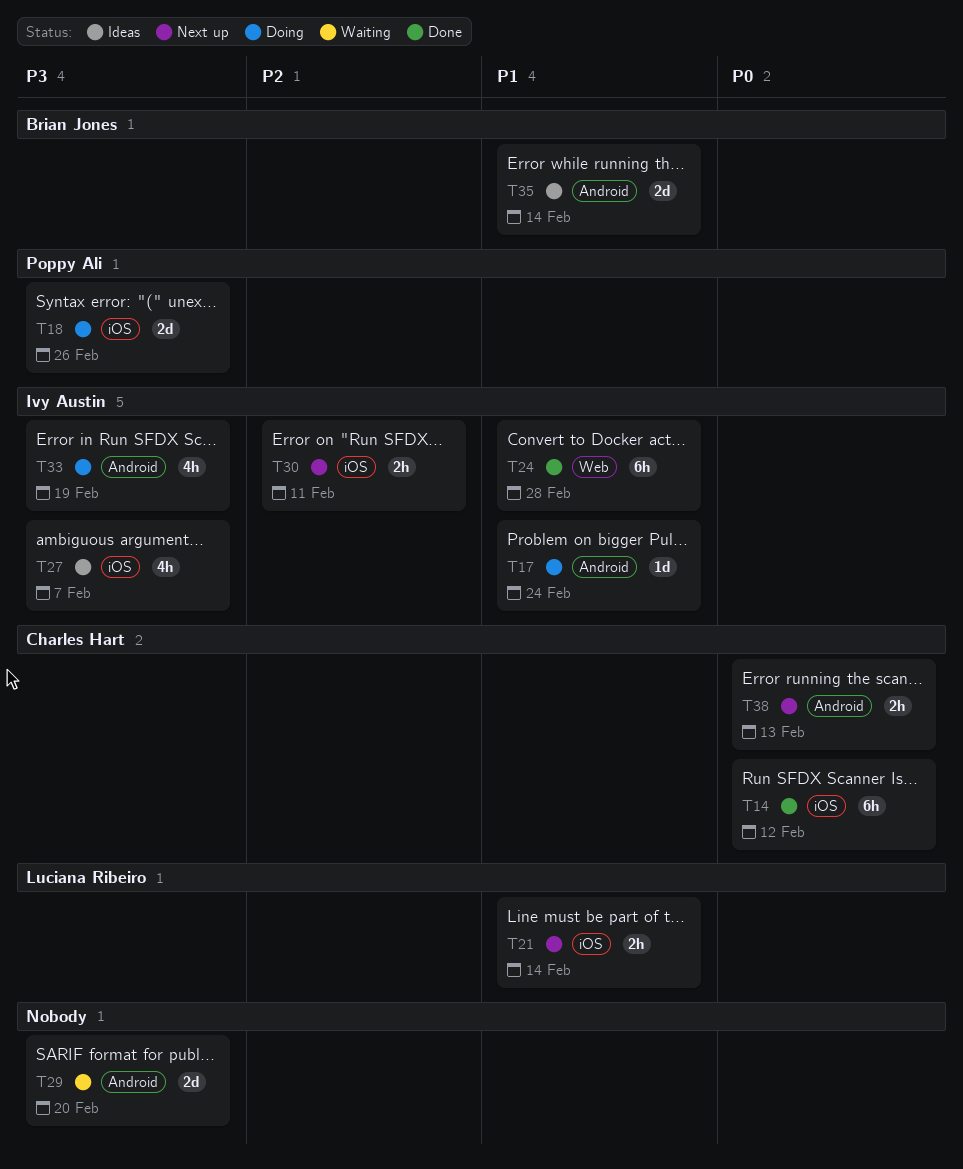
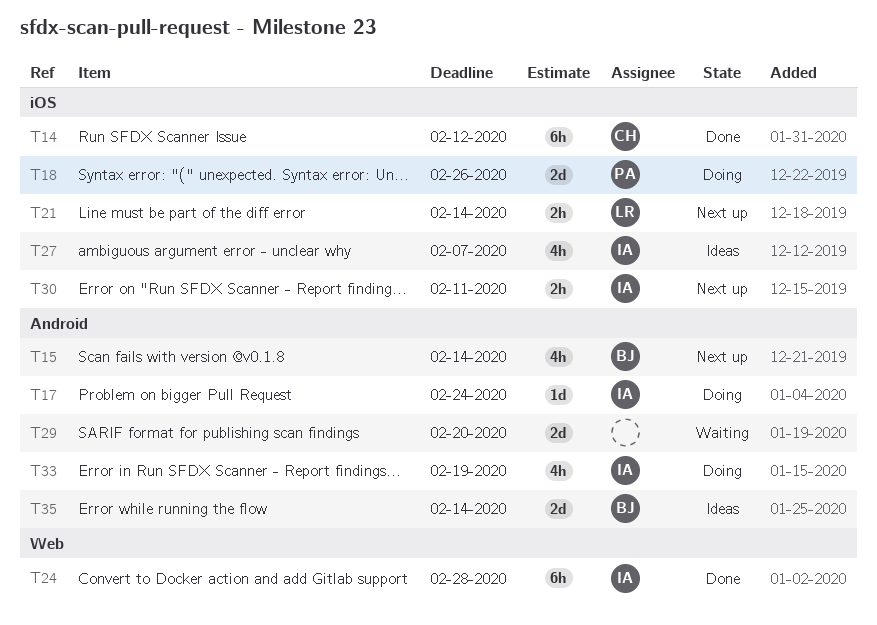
T15: none -> present
T38: present -> none

